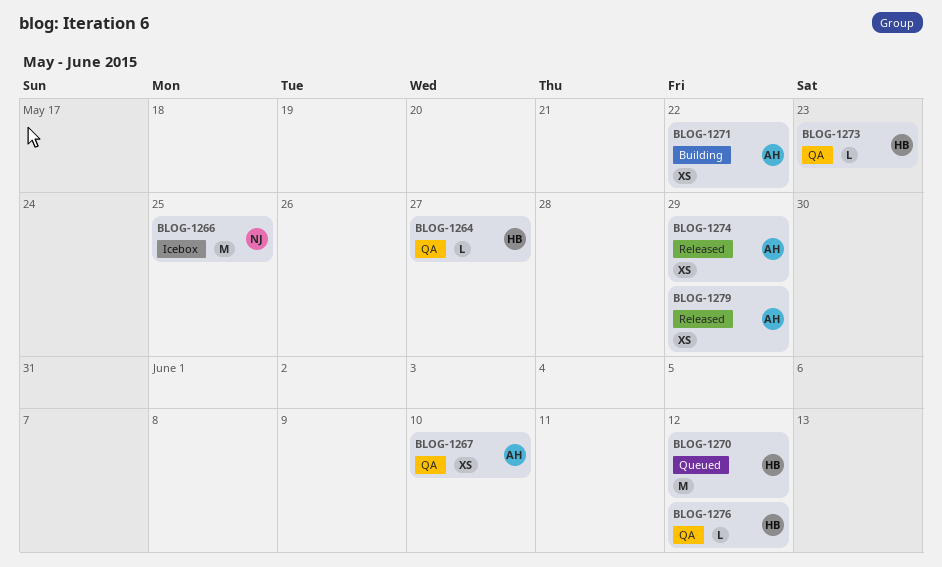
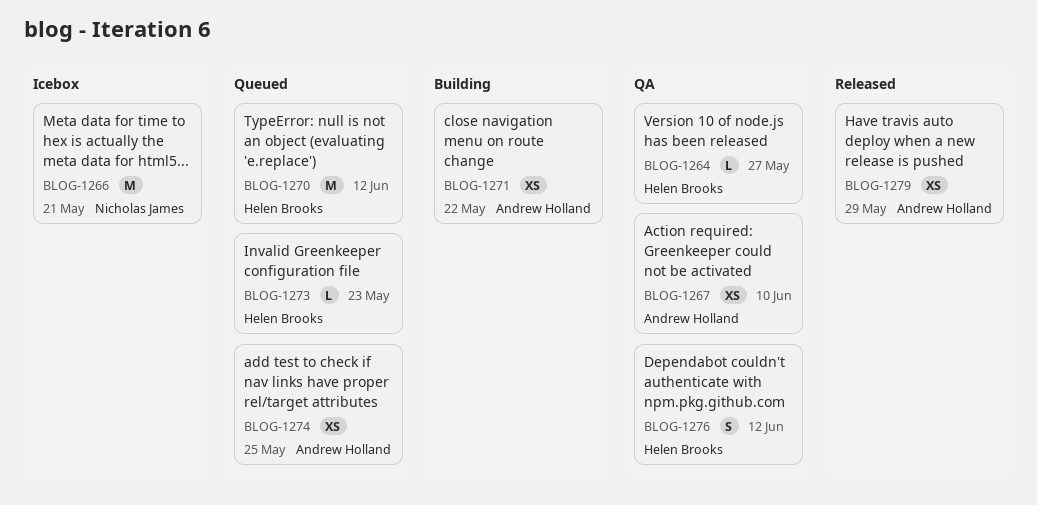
BLOG-1266, due: May 25 -> May 21
BLOG-1273, status: QA -> Queued
BLOG-1274, status: Released -> Queued
BLOG-1274, due: May 29 -> May 25
BLOG-1276, estimate: L -> S

